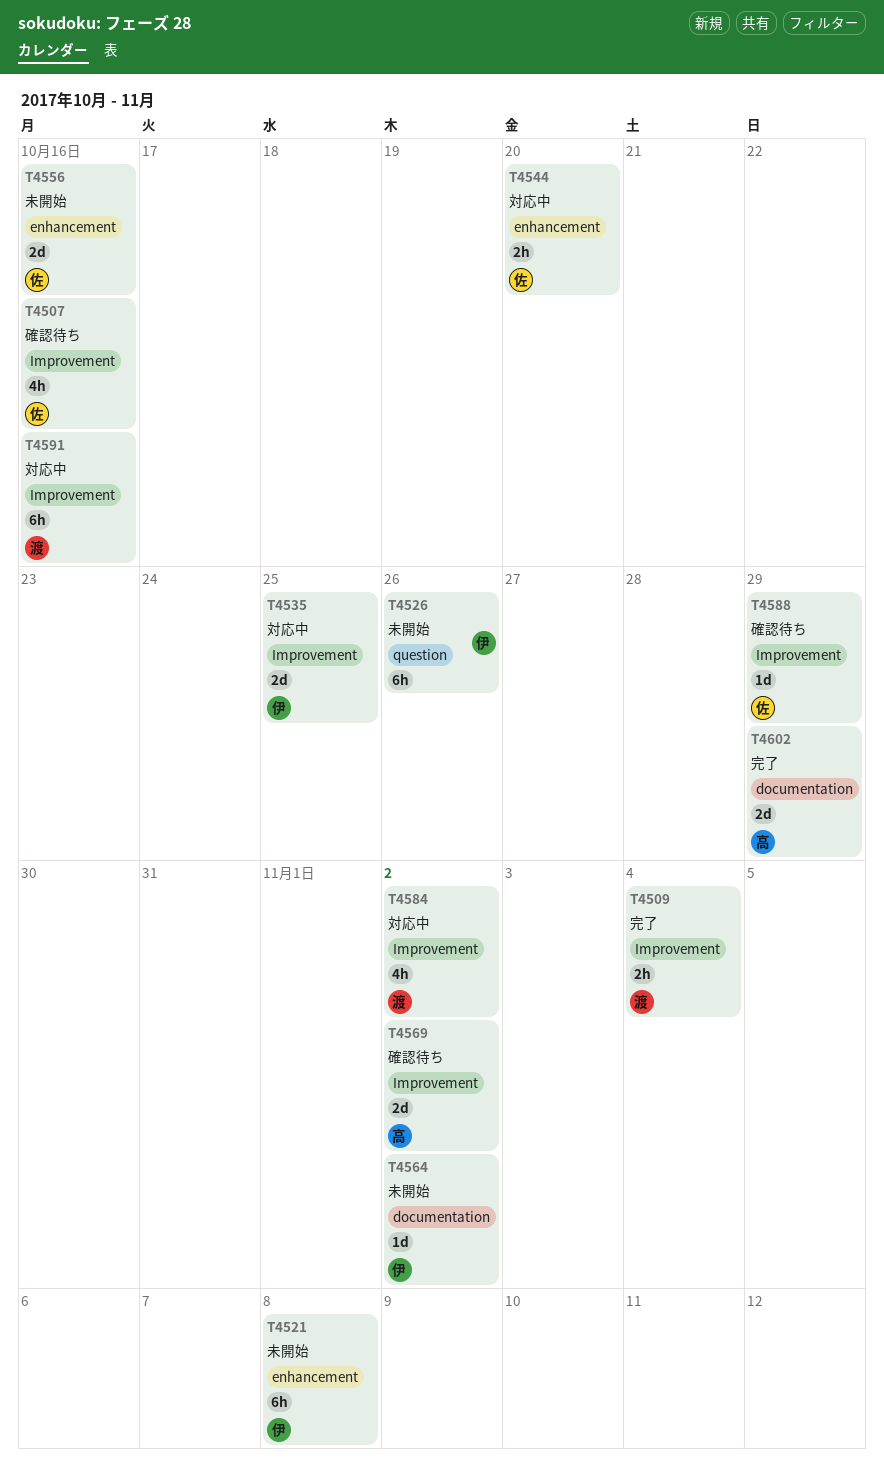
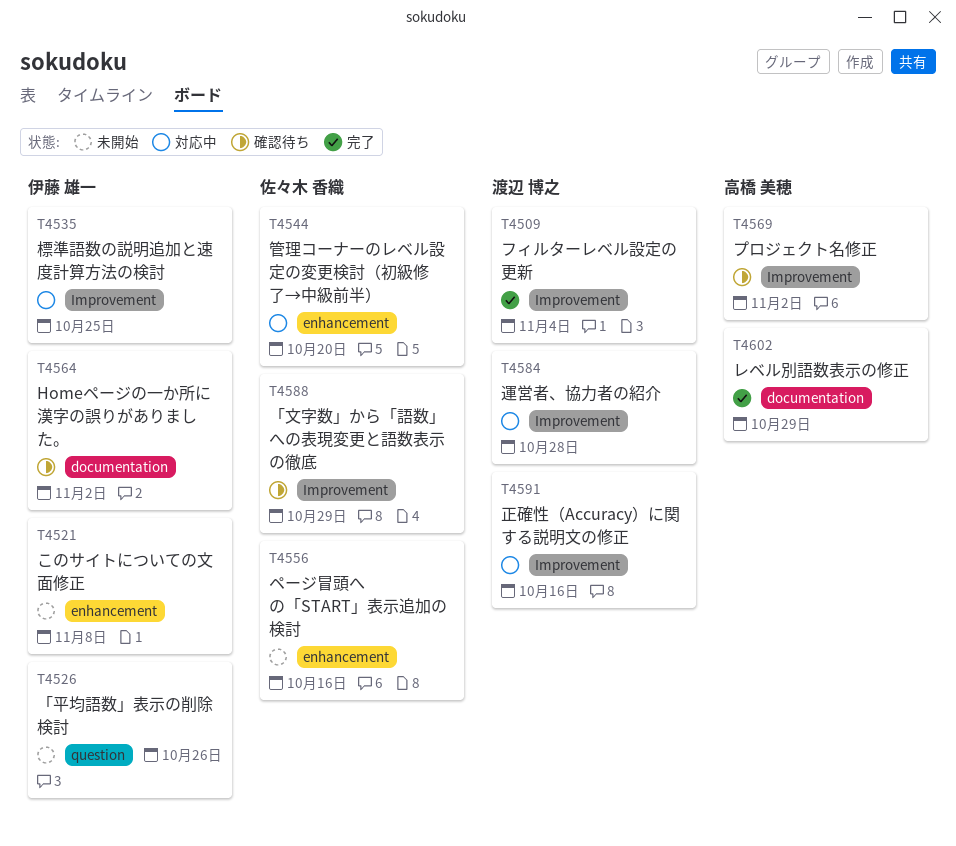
T4507: present -> none
T4564, status: 未開始 -> 確認待ち
T4584, due: Nov 2 -> Oct 28

